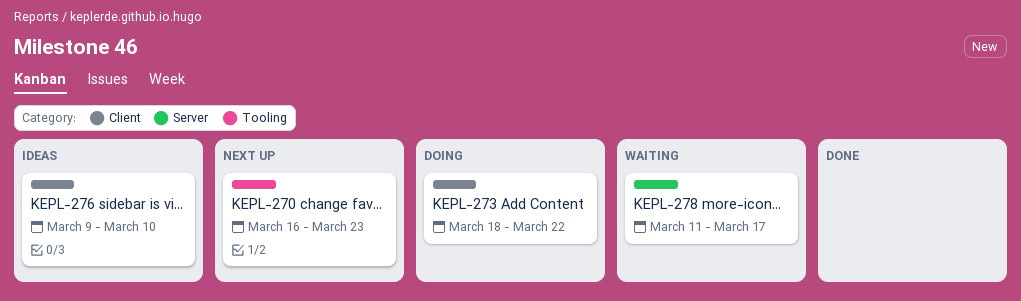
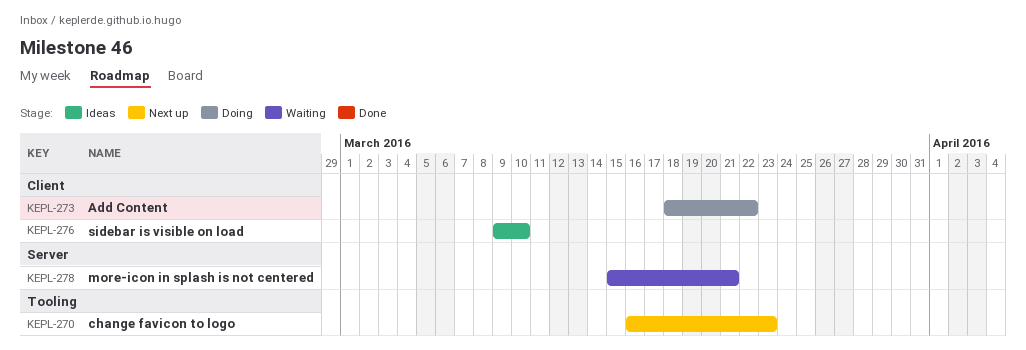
KEPL-278, start: Mar 11 -> Mar 15
KEPL-278, due: Mar 17 -> Mar 21

